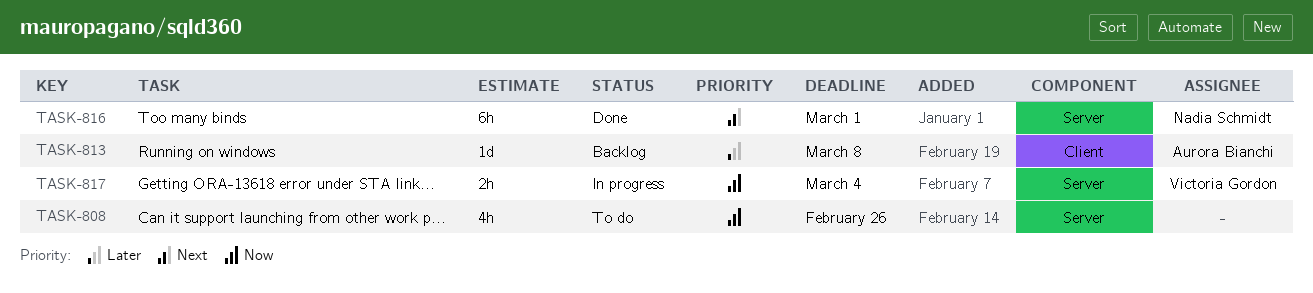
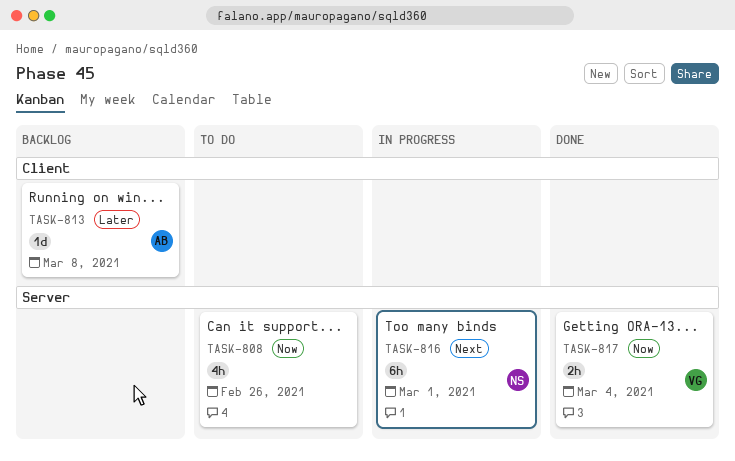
TASK-816, status: Done -> In progress
TASK-817, status: In progress -> Done

